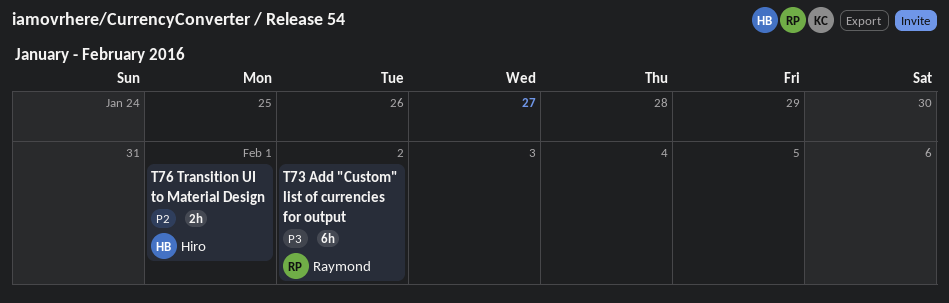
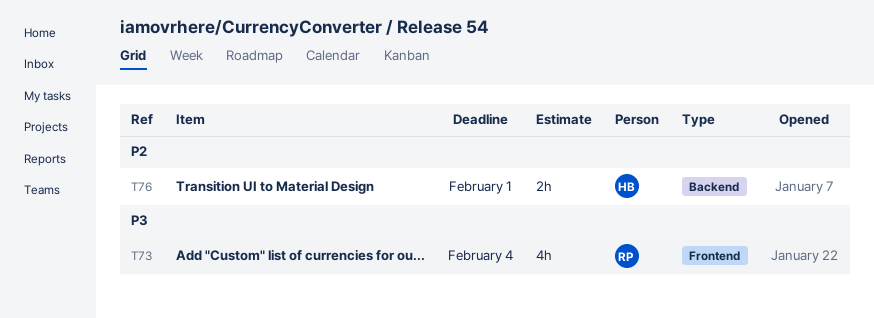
T73, estimate: 6h -> 4h
T73, due: Feb 2 -> Feb 4

